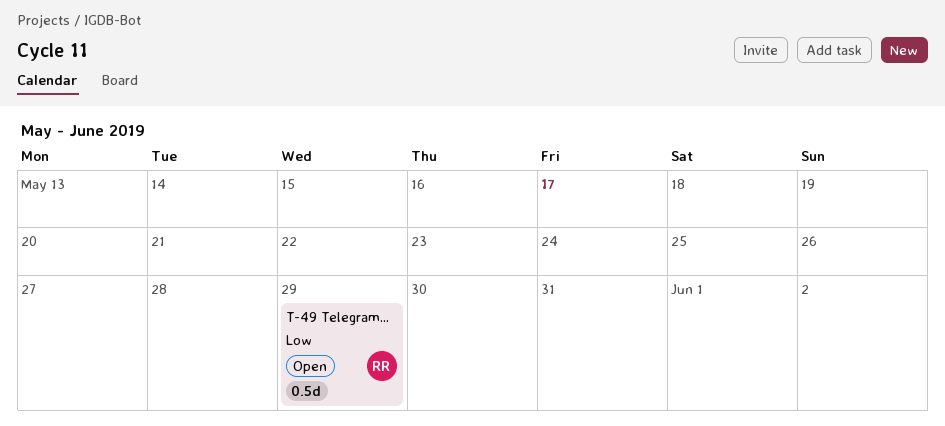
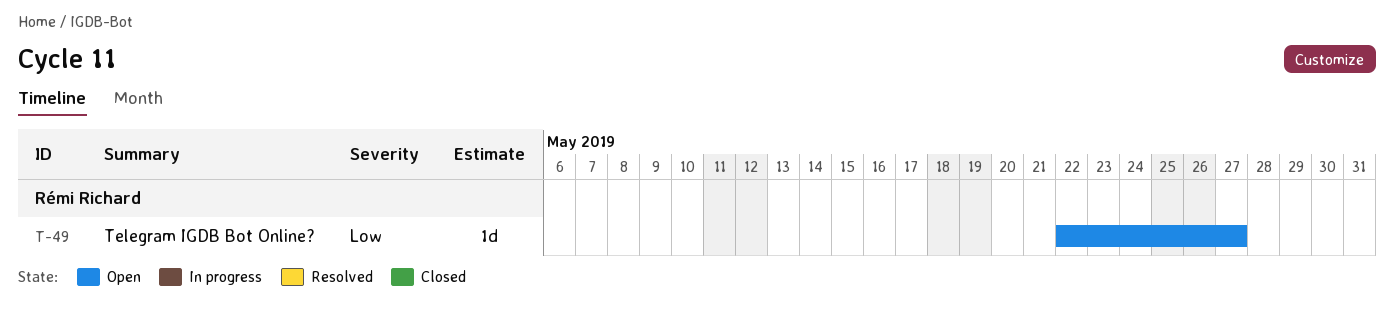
T-49, estimate: 0.5d -> 1d
T-49, due: May 29 -> May 27

